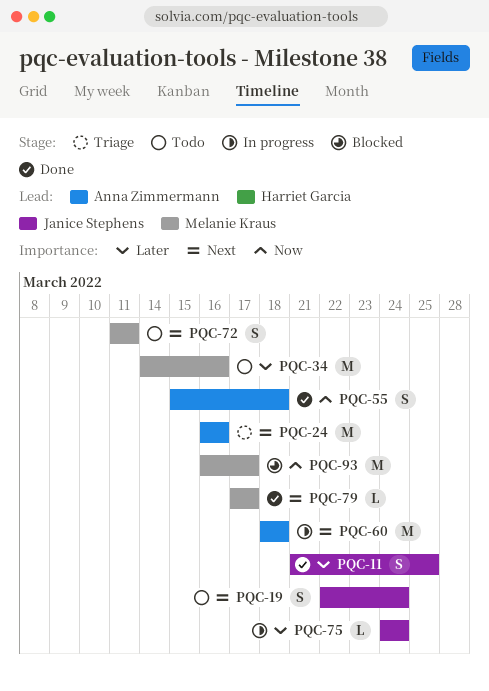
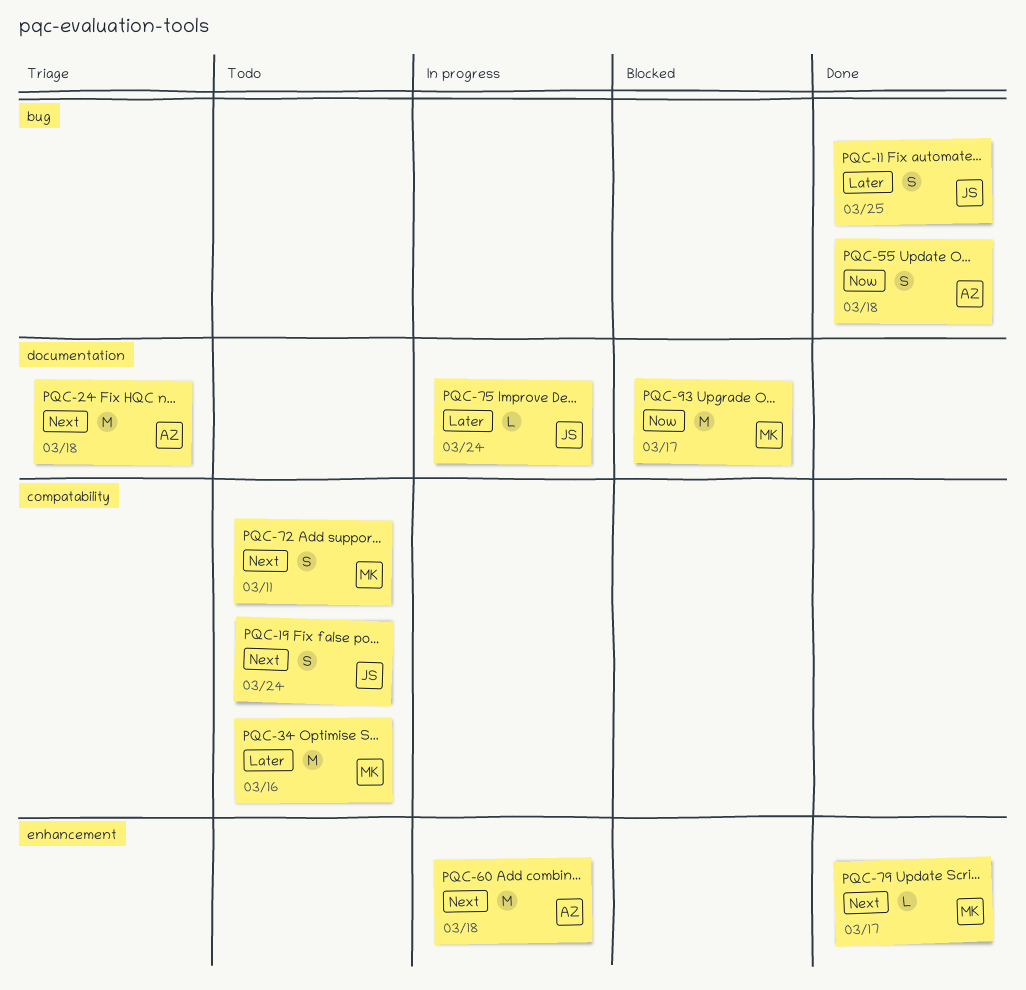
PQC-24, due: Mar 16 -> Mar 18

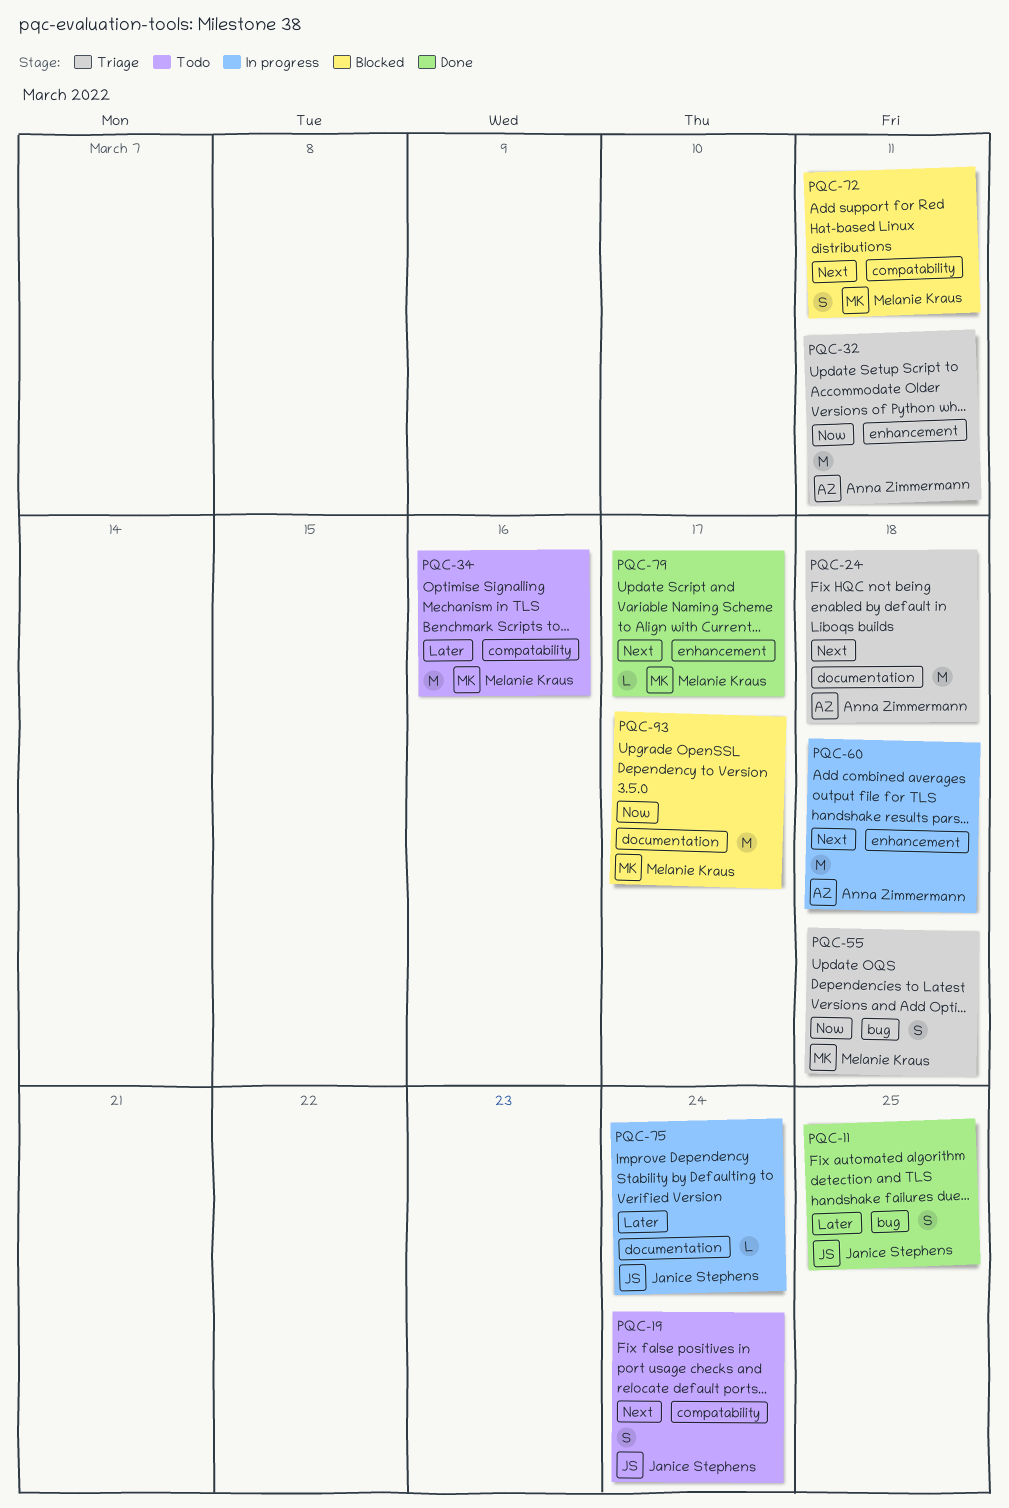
PQC-32: none -> present
PQC-55, status: Done -> Triage
PQC-55, owner: Anna Zimmermann -> Melanie Kraus
PQC-72, status: Todo -> Blocked

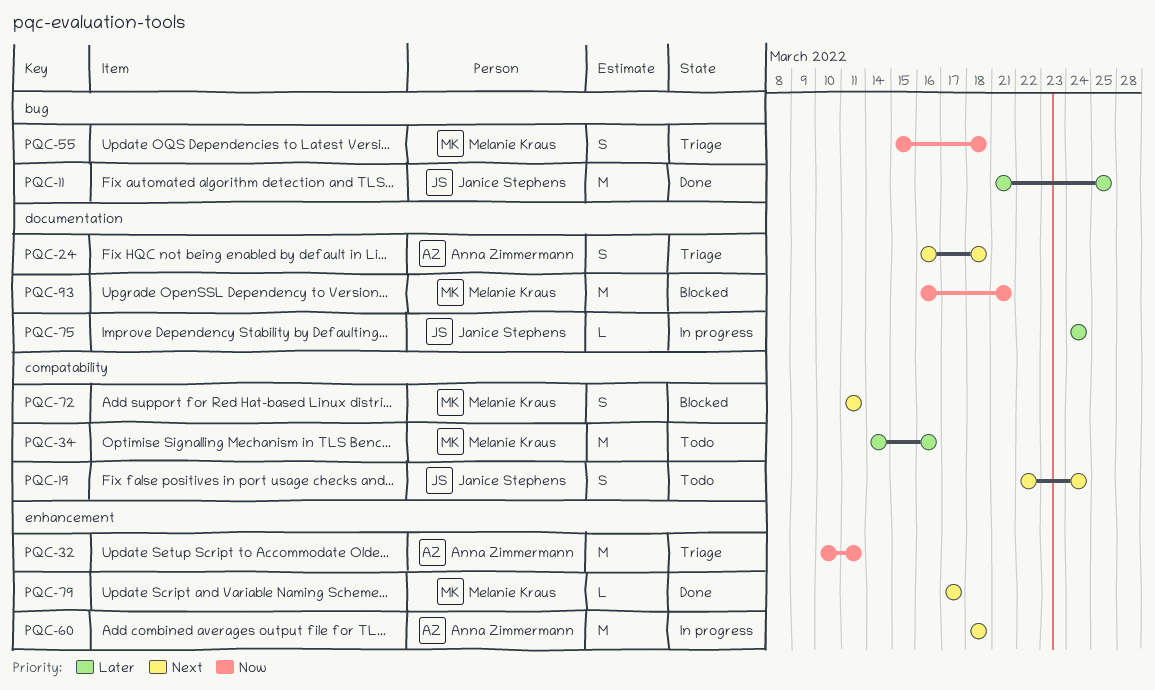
PQC-11, estimate: S -> M
PQC-24, estimate: M -> S
PQC-93, due: Mar 17 -> Mar 21

